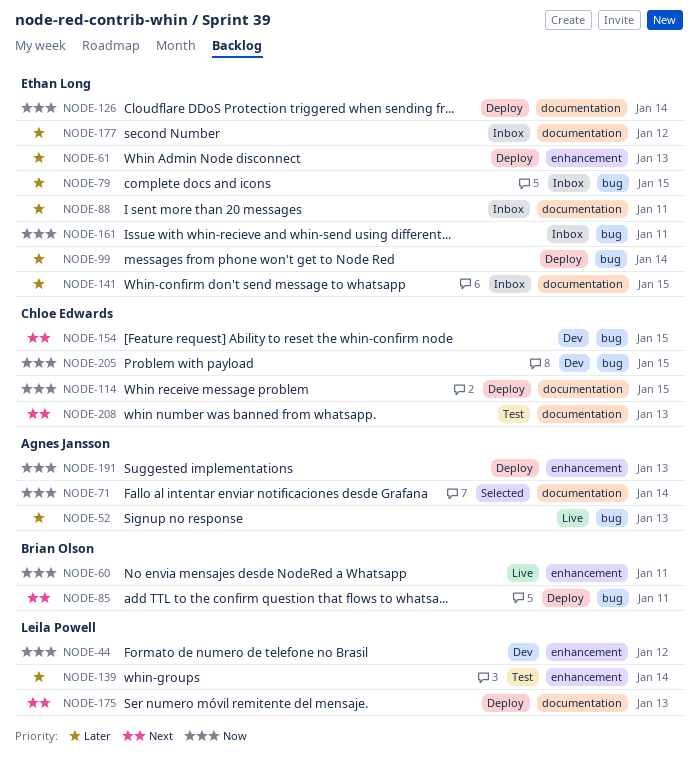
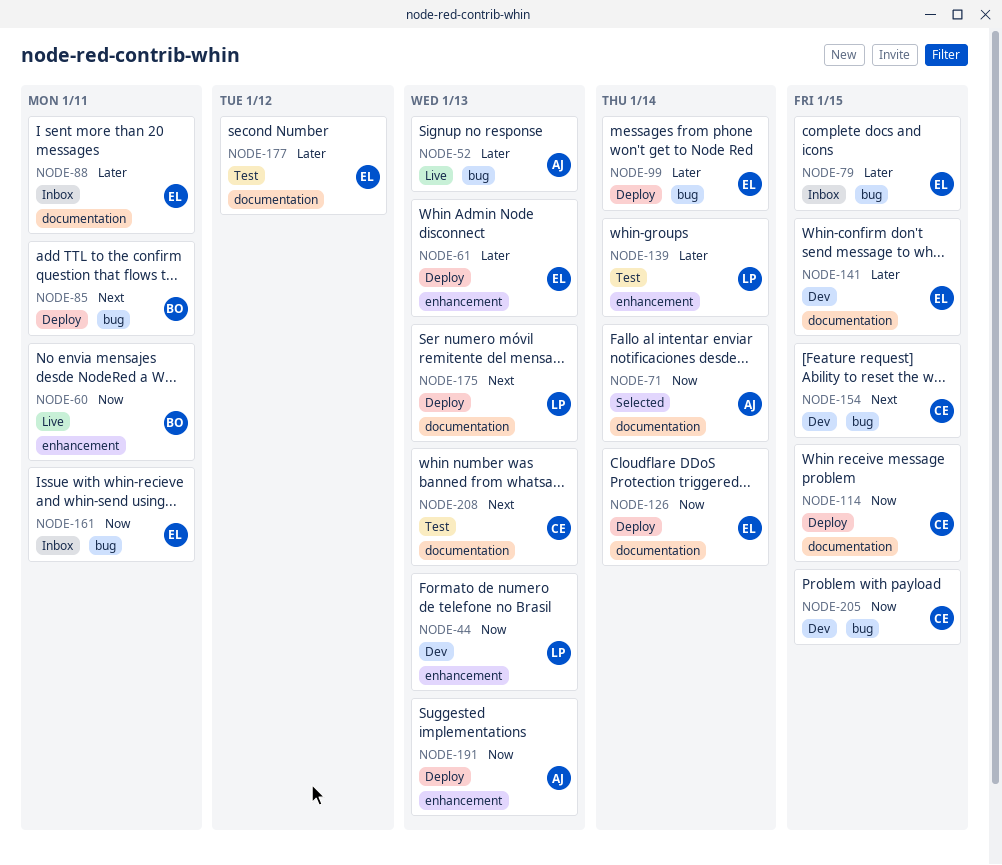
NODE-44, due: Jan 12 -> Jan 13
NODE-141, status: Inbox -> Dev
NODE-177, status: Inbox -> Test

